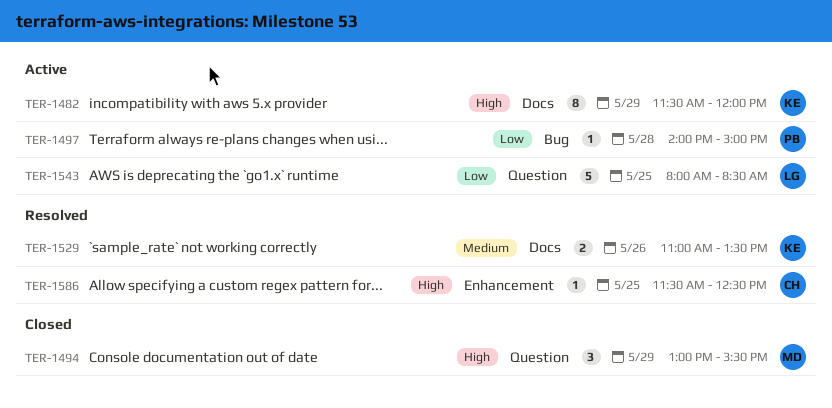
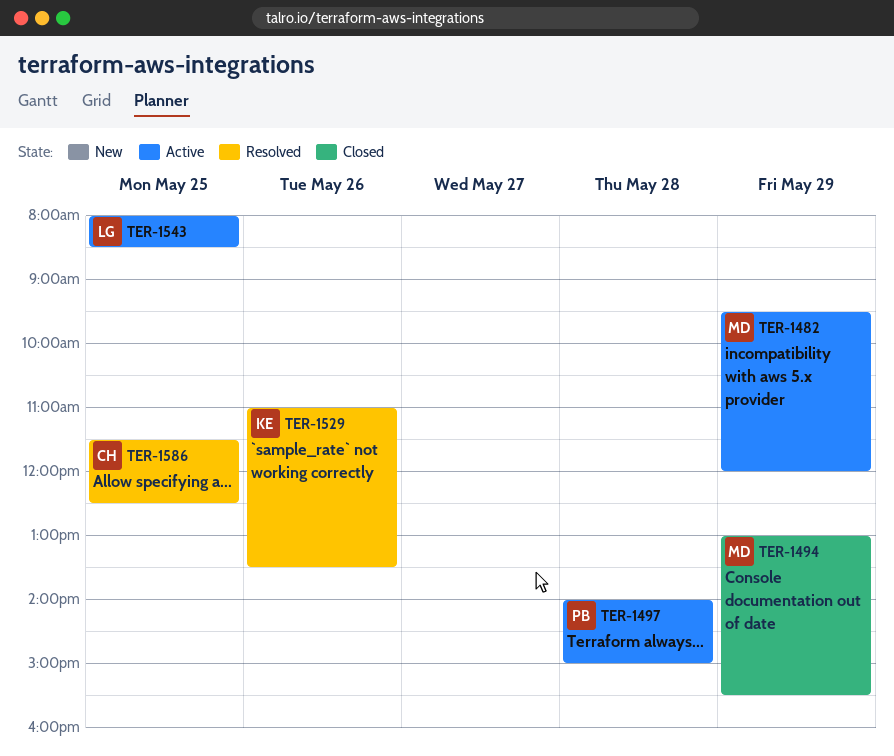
TER-1482, owner: KE -> MD
TER-1482, begins: 11:30 -> 09:30

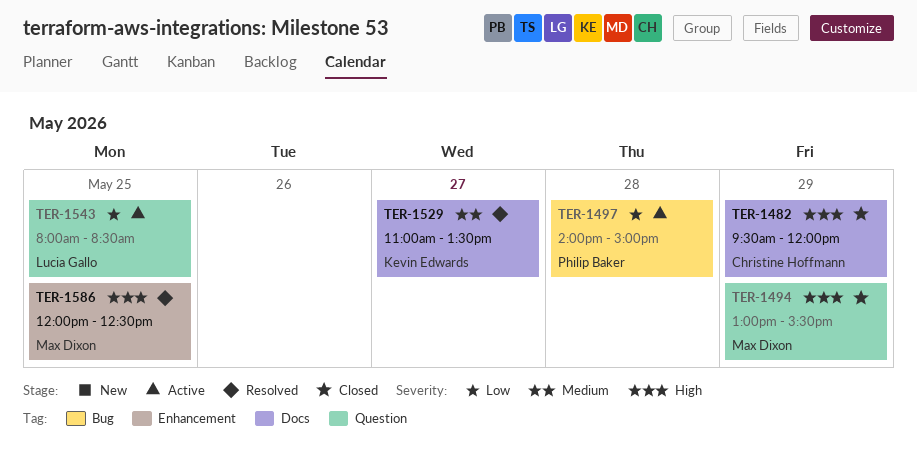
TER-1482, status: Active -> Closed
TER-1482, owner: Max Dixon -> Christine Hoffmann
TER-1529, day: May 26 -> May 27
TER-1586, owner: Christine Hoffmann -> Max Dixon
TER-1586, begins: 11:30 -> 12:00

